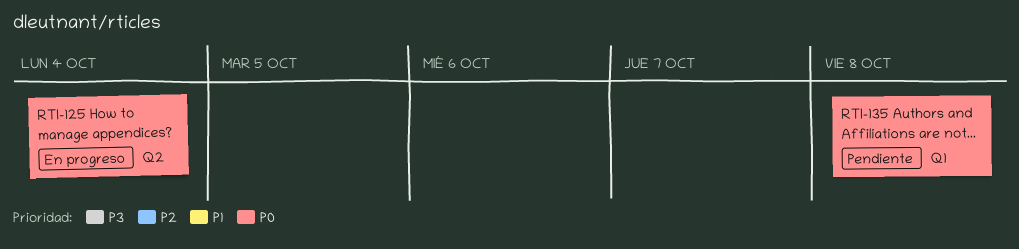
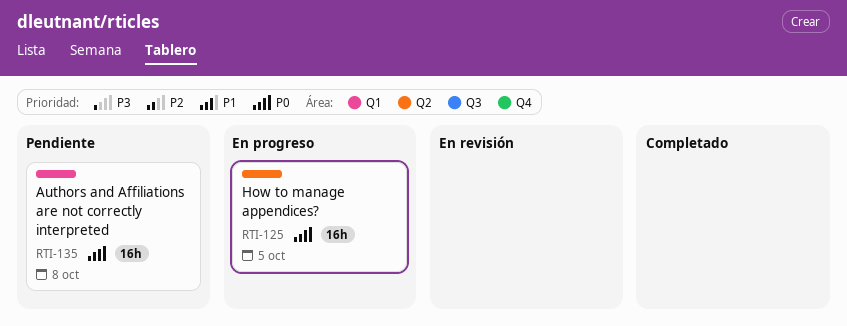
RTI-125, due: Oct 4 -> Oct 5

